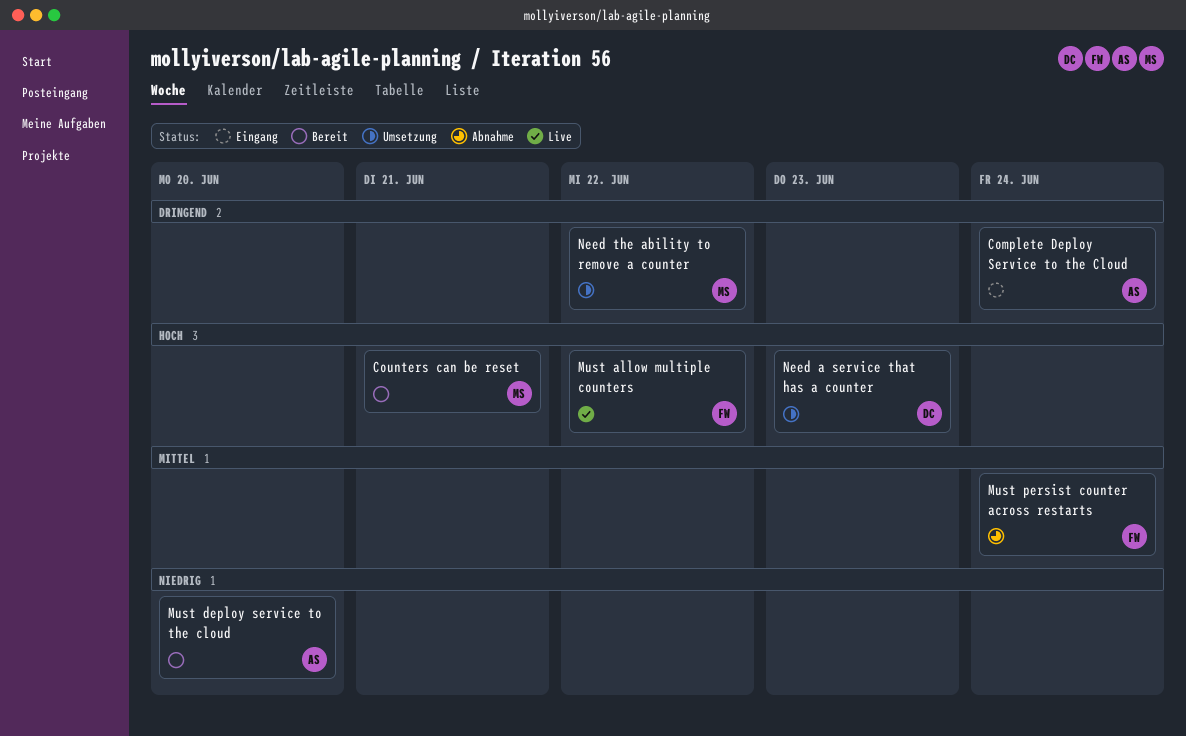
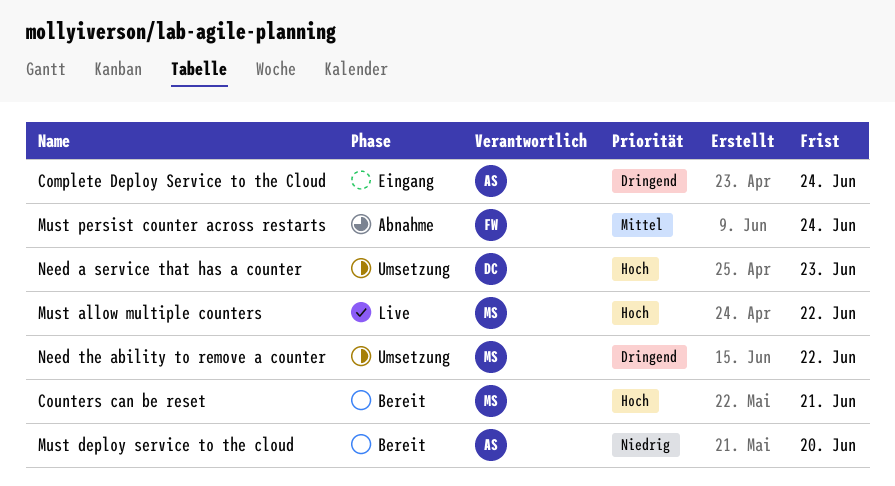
Must allow multiple counters, owner: FW -> MS

